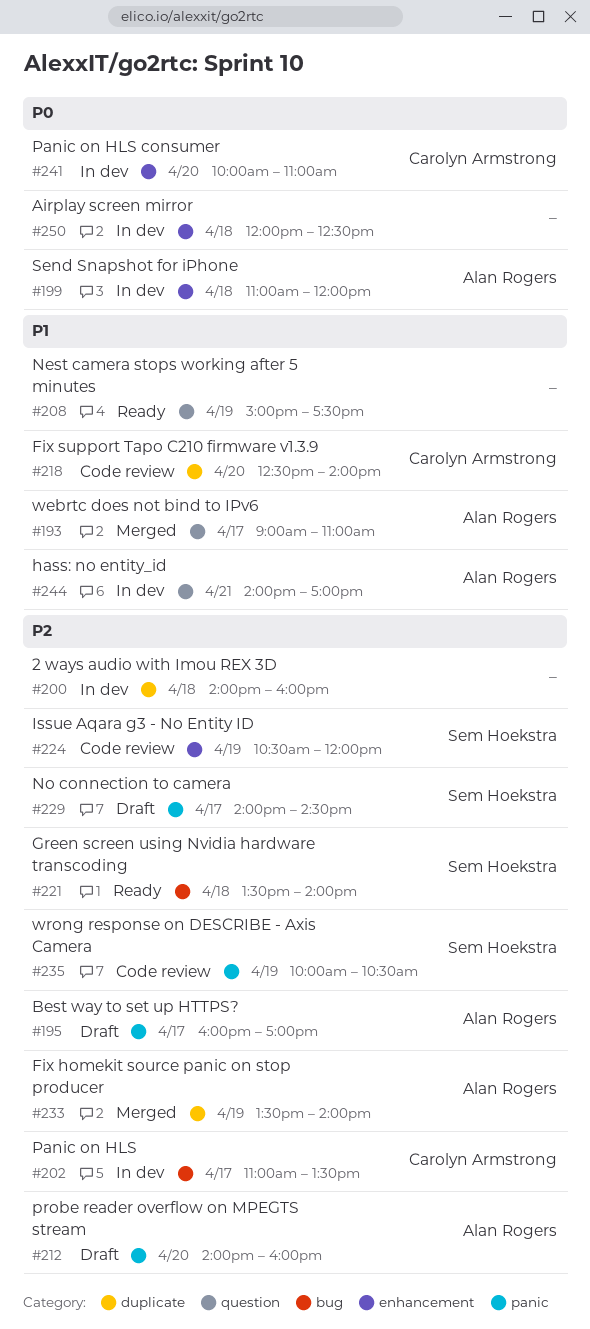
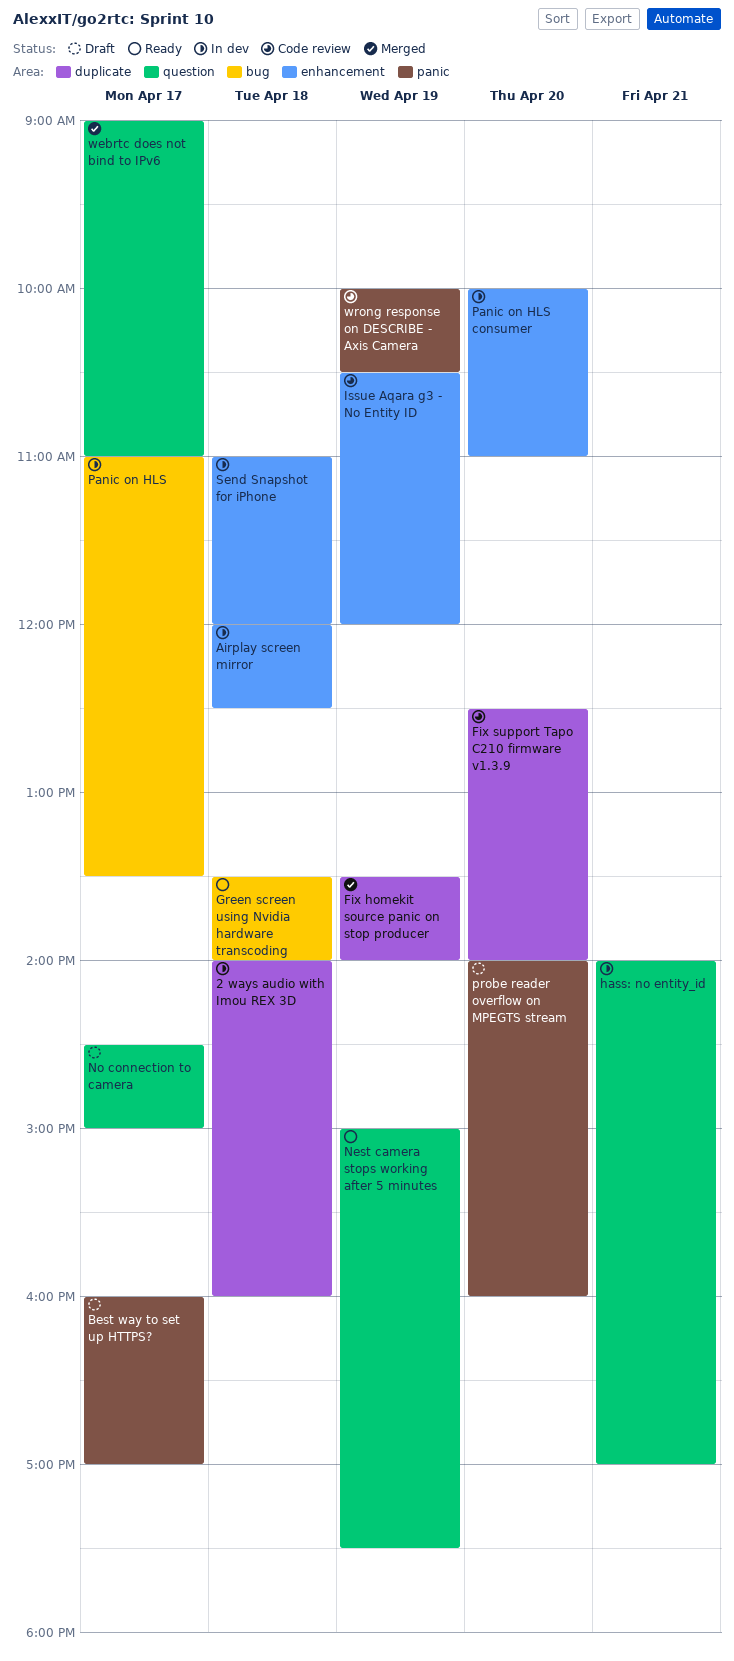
No connection to camera, label: panic -> question
No connection to camera, begins: 14:00 -> 14:30
No connection to camera, ends: 14:30 -> 15:00

